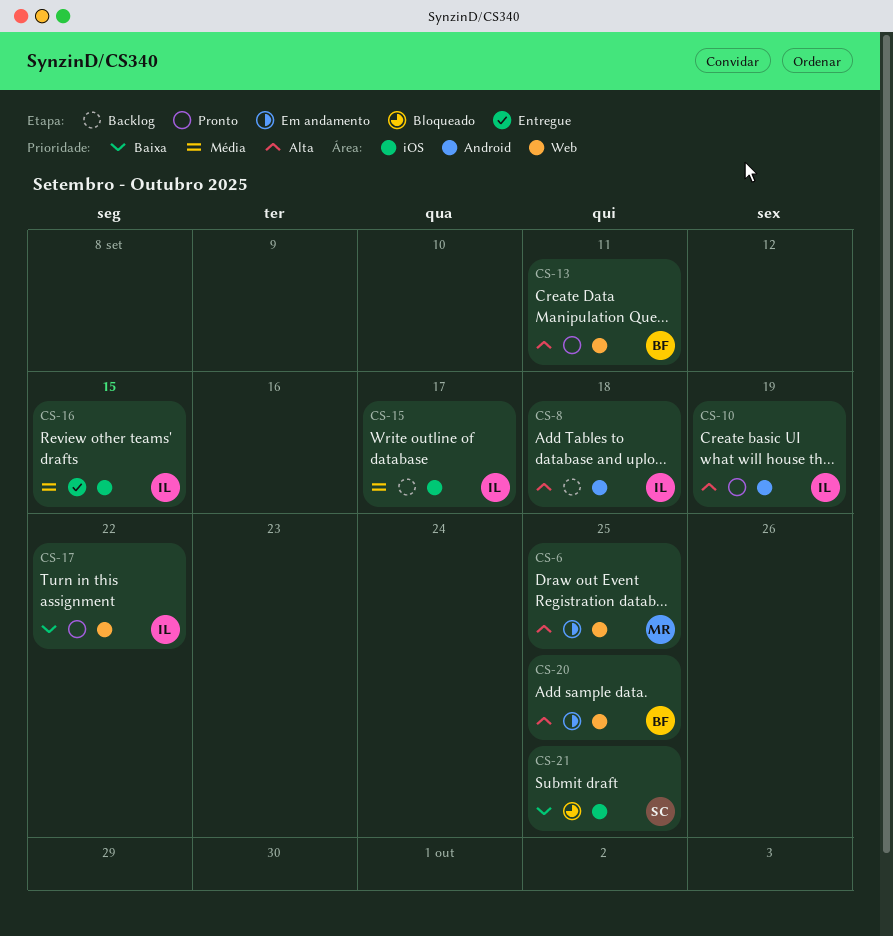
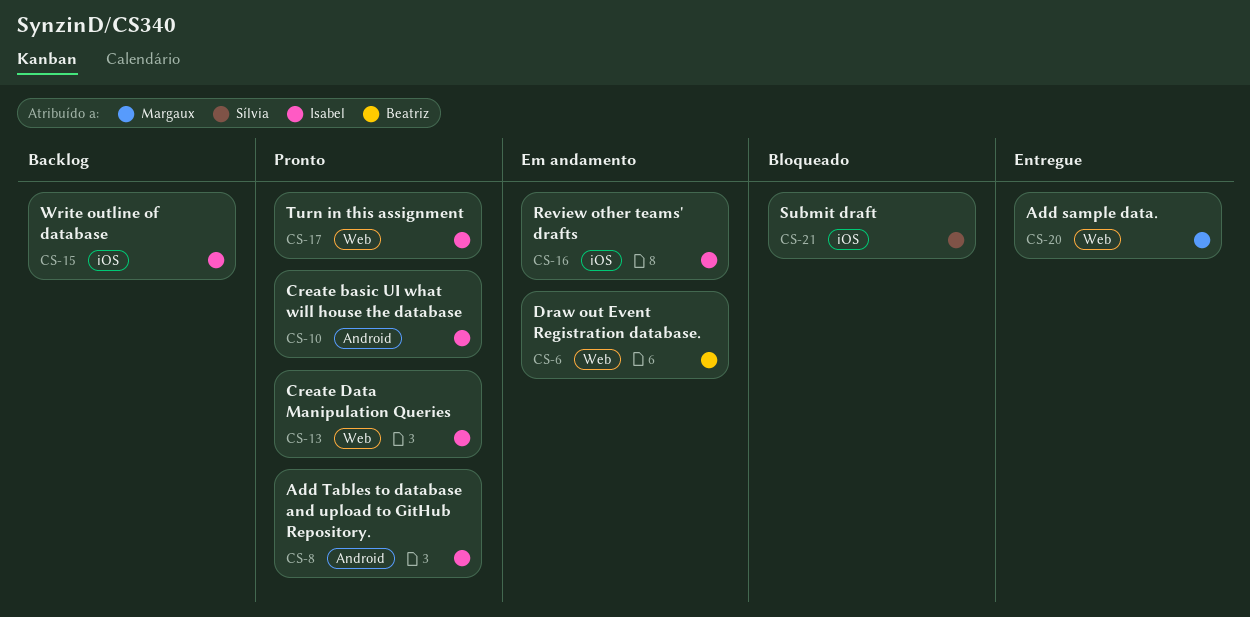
CS-6, owner: Margaux -> Beatriz
CS-8, status: Backlog -> Pronto
CS-13, owner: Beatriz -> Isabel
CS-16, status: Entregue -> Em andamento
CS-20, status: Em andamento -> Entregue
CS-20, owner: Beatriz -> Margaux

